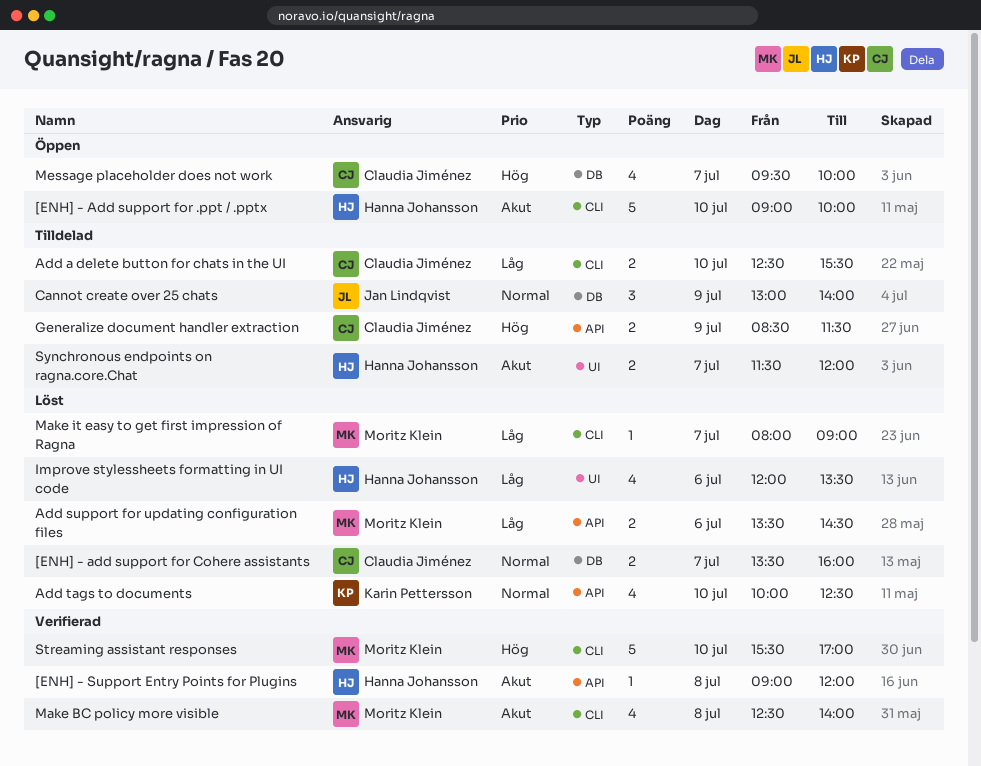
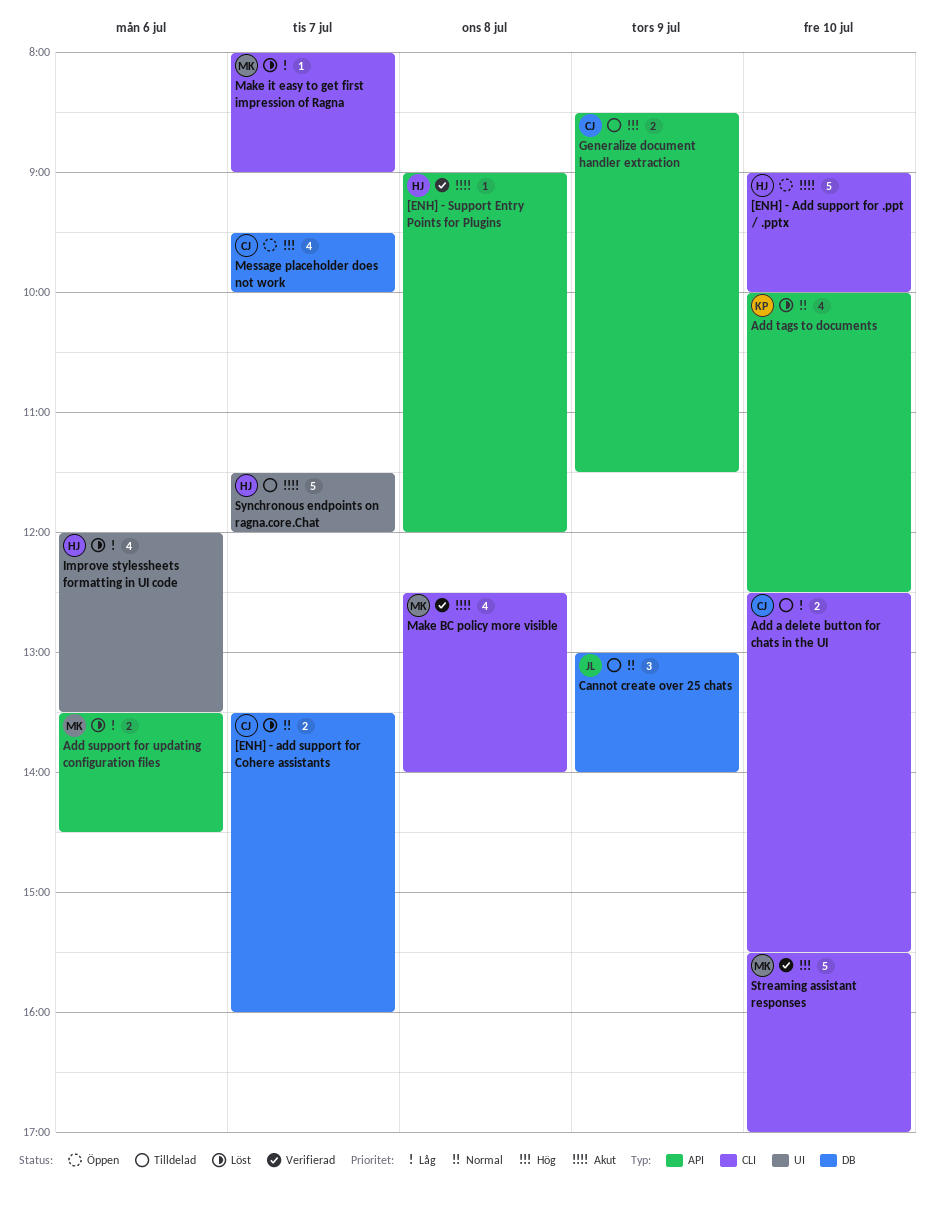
Synchronous endpoints on ragna.core.Chat, estimate: 2 -> 5

